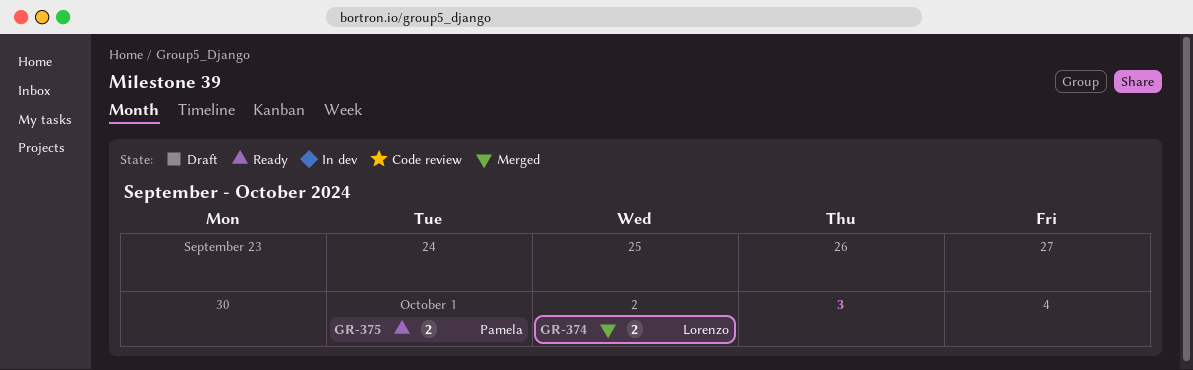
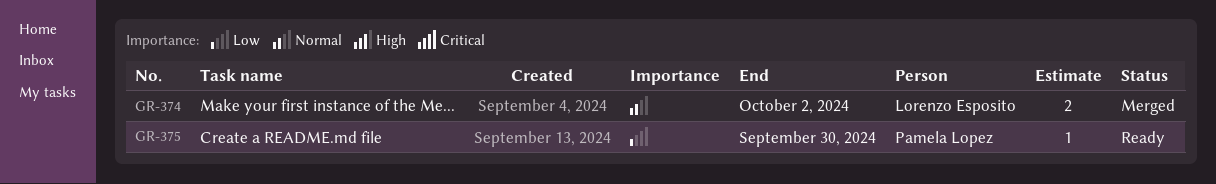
GR-375, estimate: 2 -> 1
GR-375, due: Oct 1 -> Sep 30

